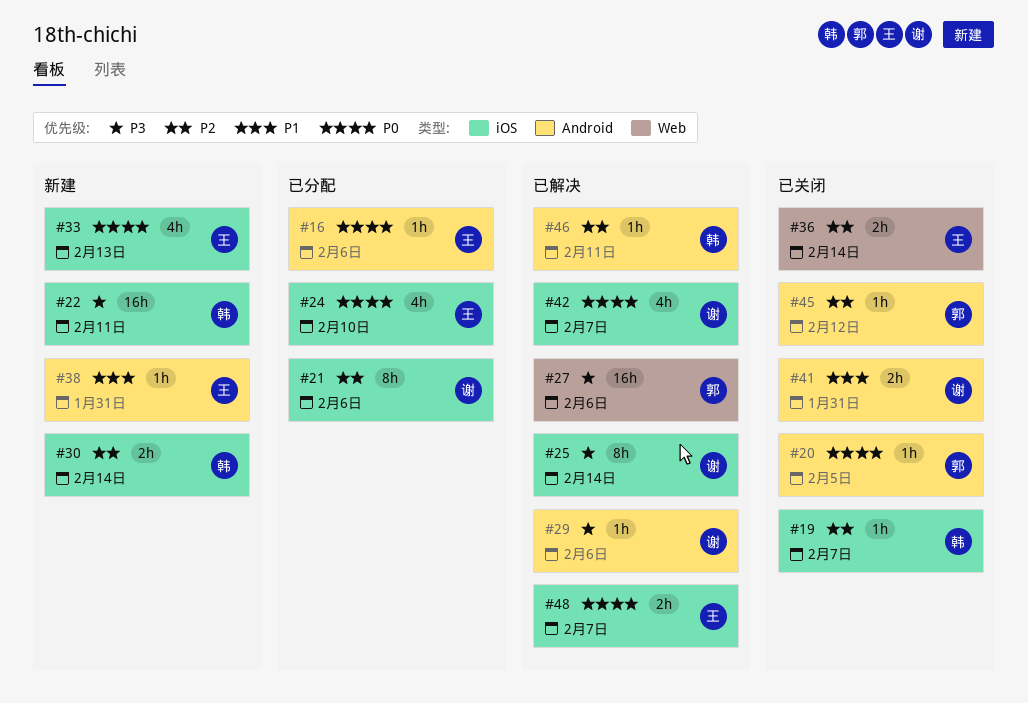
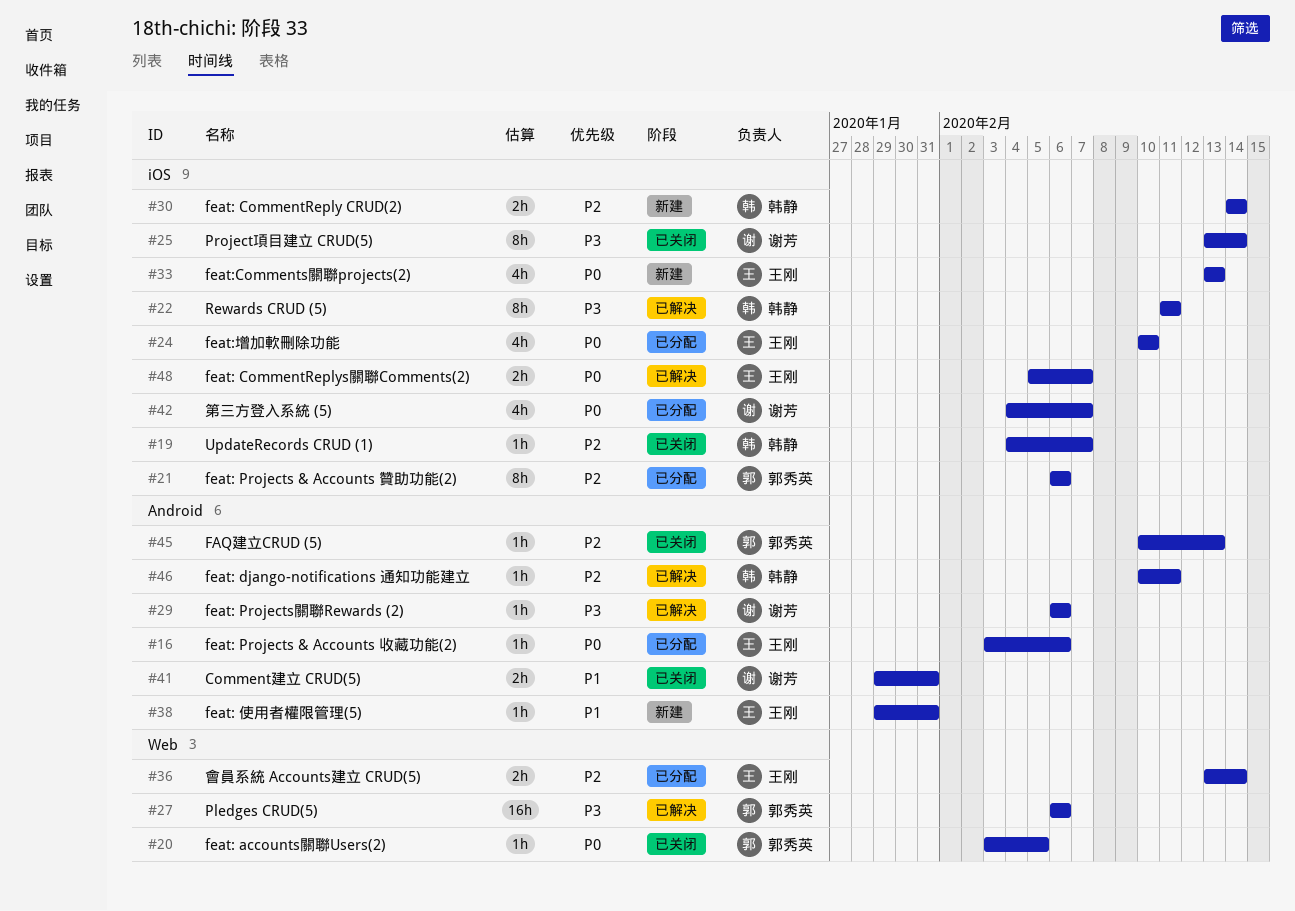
#20, label: Android -> Web
#21, owner: 谢芳 -> 郭秀英
#22, status: 新建 -> 已解决
#22, estimate: 16h -> 8h
#25, status: 已解决 -> 已关闭
#36, status: 已关闭 -> 已分配
#42, status: 已解决 -> 已分配
#45, due: Feb 12 -> Feb 13

